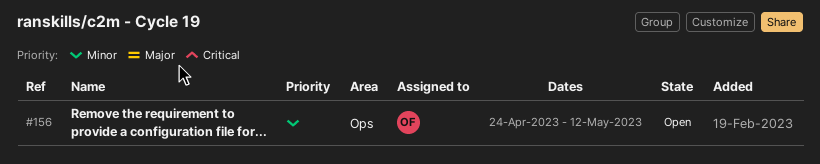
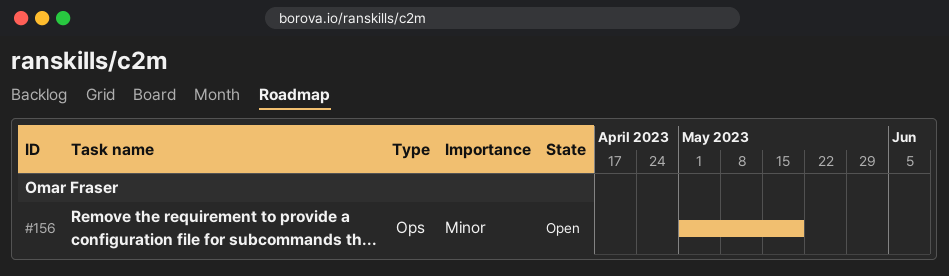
#156, start: Apr 24 -> May 1
#156, due: May 12 -> May 19

